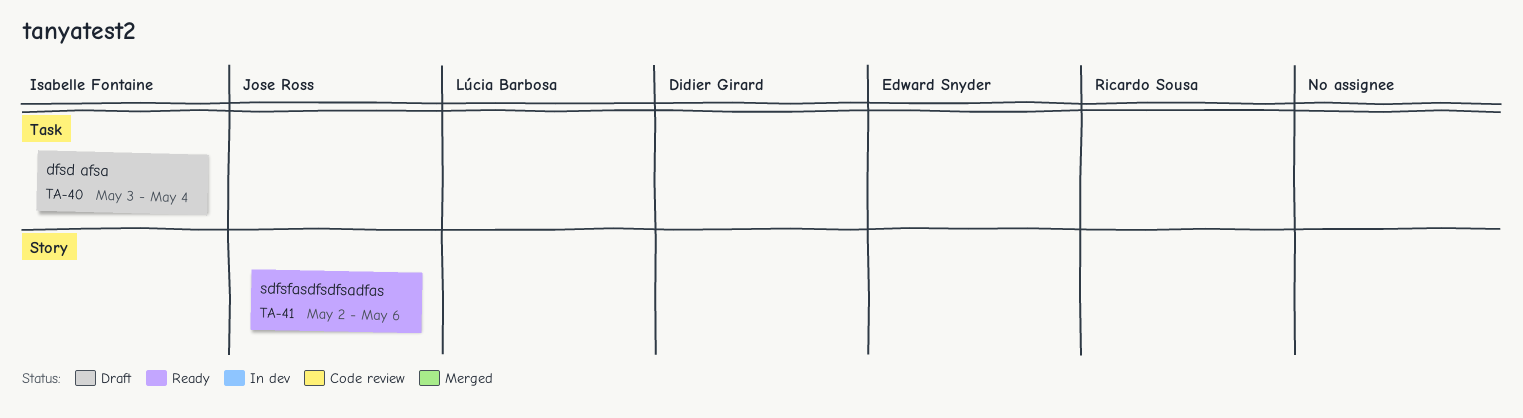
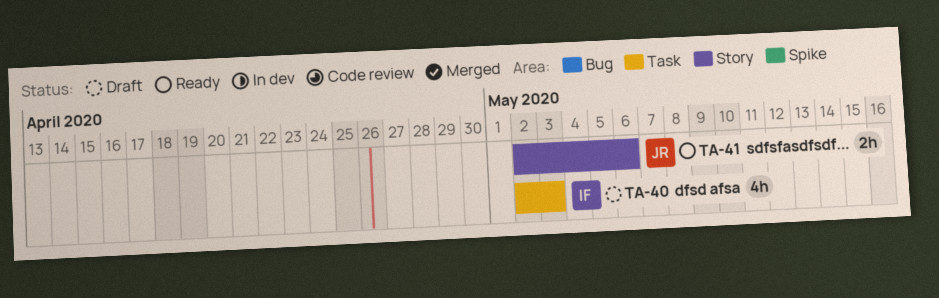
TA-40, start: May 3 -> May 2
TA-40, due: May 4 -> May 3

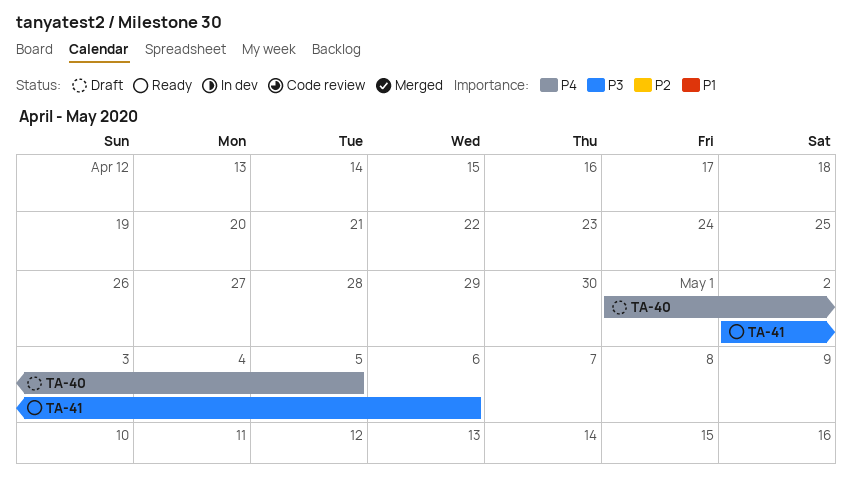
TA-40, start: May 2 -> May 1
TA-40, due: May 3 -> May 5

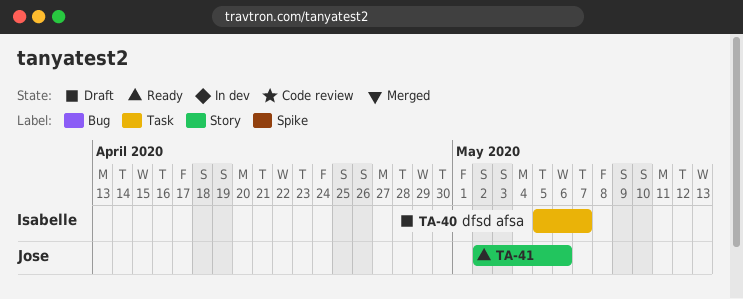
TA-40, start: May 1 -> May 5
TA-40, due: May 5 -> May 7

